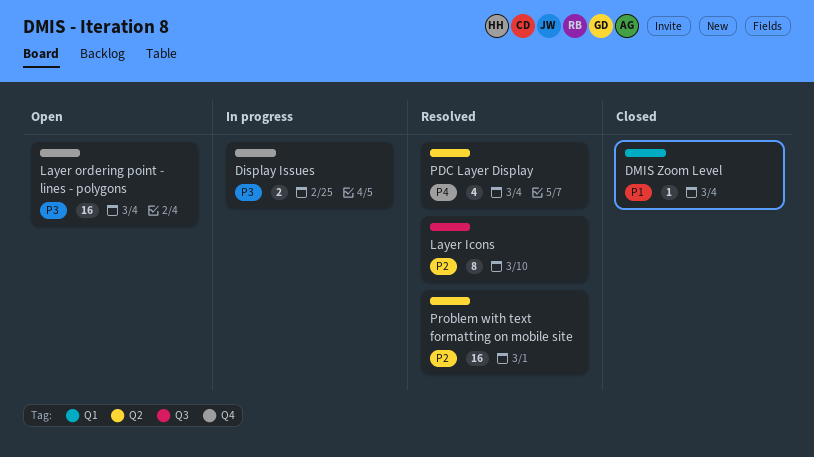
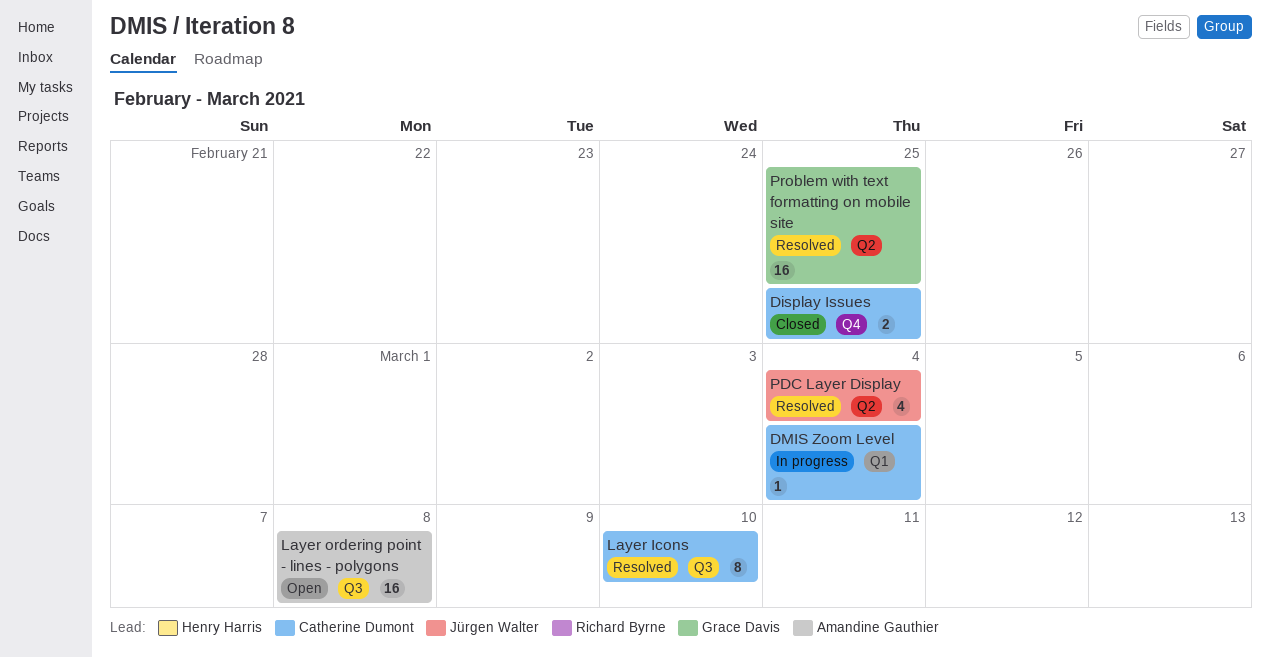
Display Issues, status: In progress -> Closed
DMIS Zoom Level, status: Closed -> In progress
Layer ordering point - lines - polygons, label: Q4 -> Q3
Layer ordering point - lines - polygons, due: Mar 4 -> Mar 8
Problem with text formatting on mobile site, due: Mar 1 -> Feb 25

